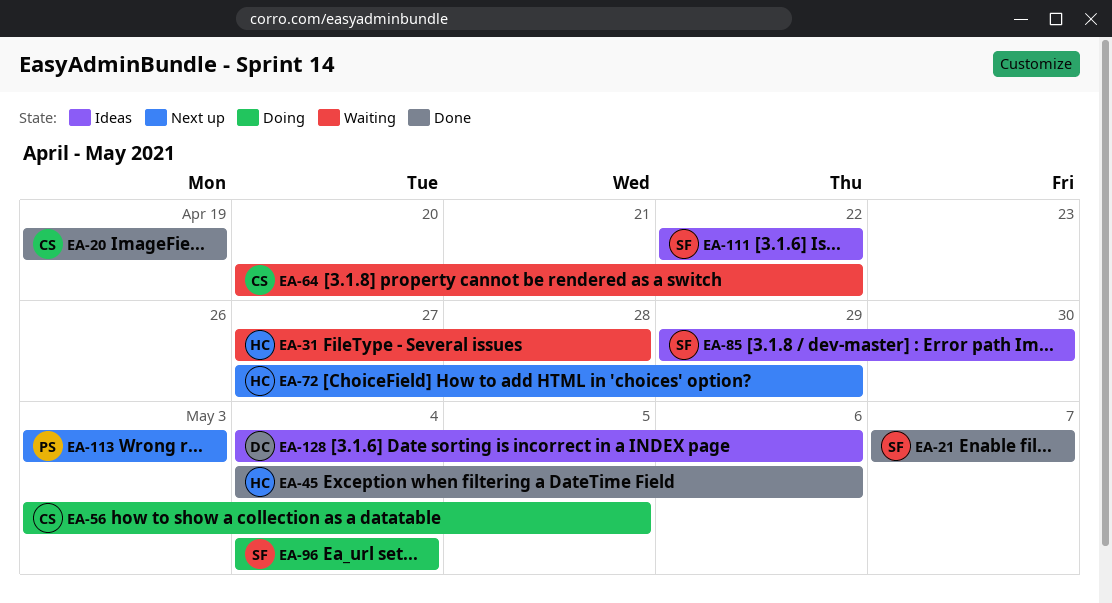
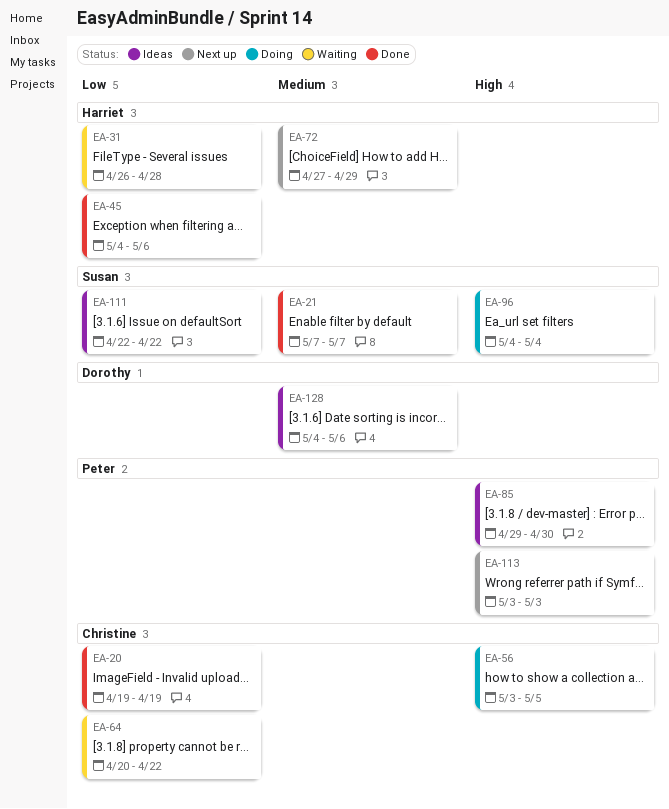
EA-31, start: Apr 27 -> Apr 26
EA-85, owner: Susan -> Peter

